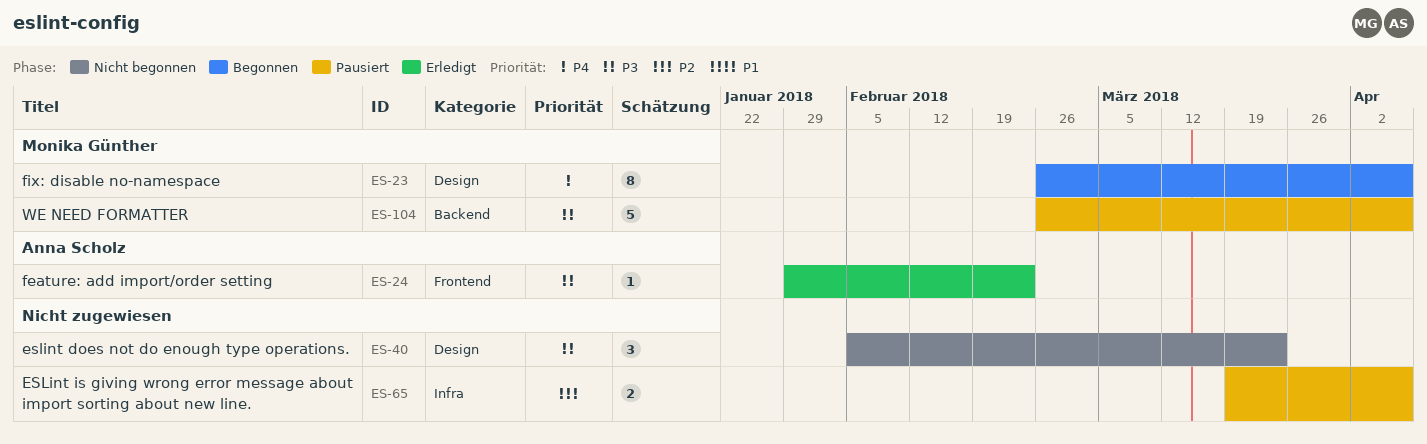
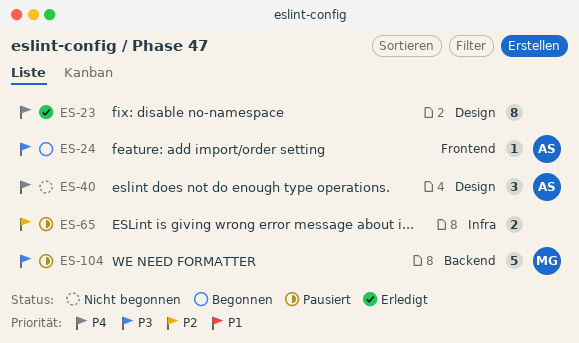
ES-23, status: Begonnen -> Erledigt
ES-23, owner: Monika Günther -> none
ES-24, status: Erledigt -> Begonnen
ES-40, owner: none -> Anna Scholz
ES-40, priority: P3 -> P4

